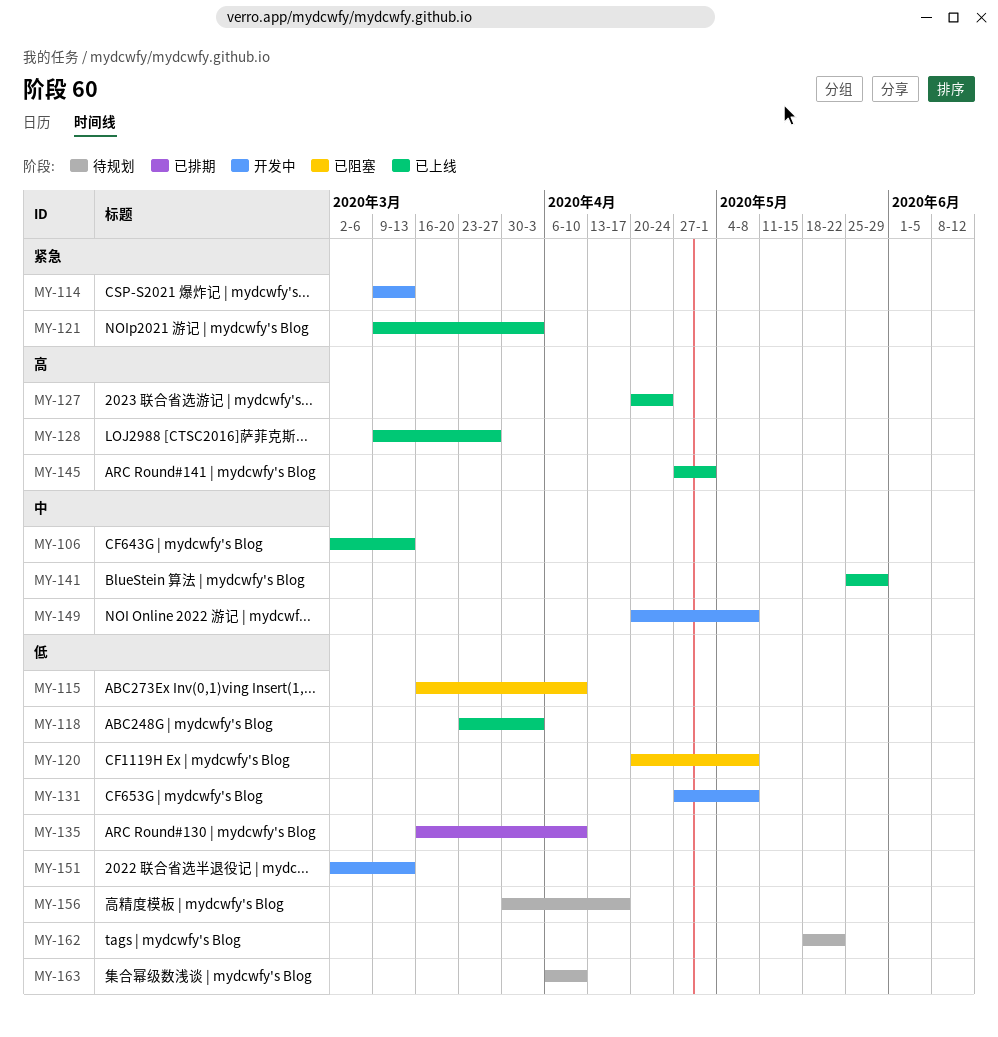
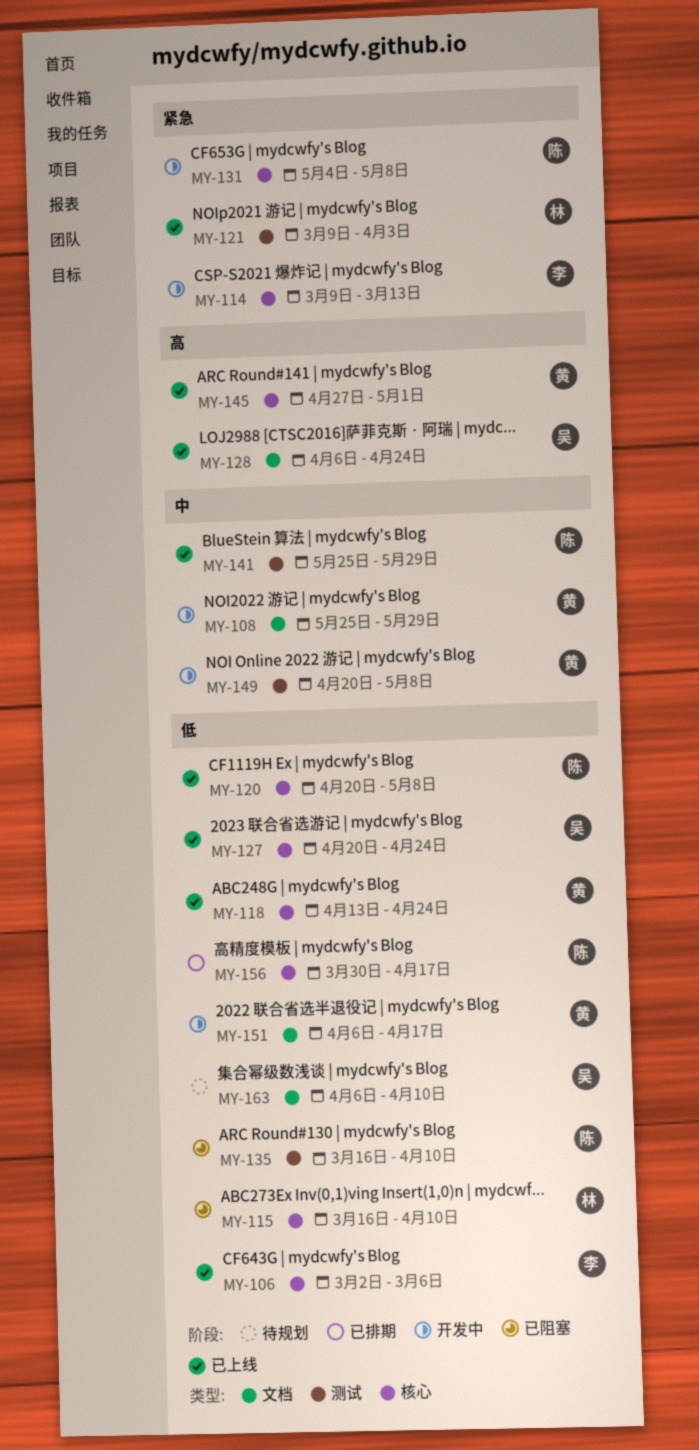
MY-106, priority: 中 -> 低
MY-106, due: Mar 13 -> Mar 6
MY-108: none -> present
MY-118, start: Mar 23 -> Apr 13
MY-118, due: Apr 3 -> Apr 24
MY-120, status: 已阻塞 -> 已上线
MY-127, priority: 高 -> 低
MY-128, start: Mar 9 -> Apr 6
MY-128, due: Mar 27 -> Apr 24
MY-131, priority: 低 -> 紧急
MY-131, start: Apr 27 -> May 4
MY-135, status: 已排期 -> 已阻塞
MY-151, start: Mar 2 -> Apr 6
MY-151, due: Mar 13 -> Apr 17
MY-156, status: 待规划 -> 已排期
MY-162: present -> none

